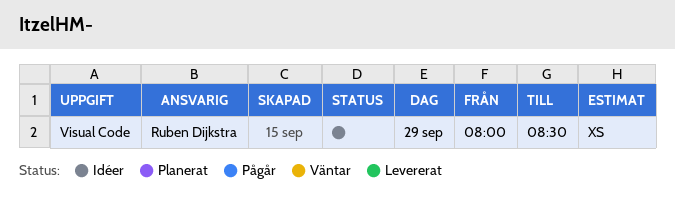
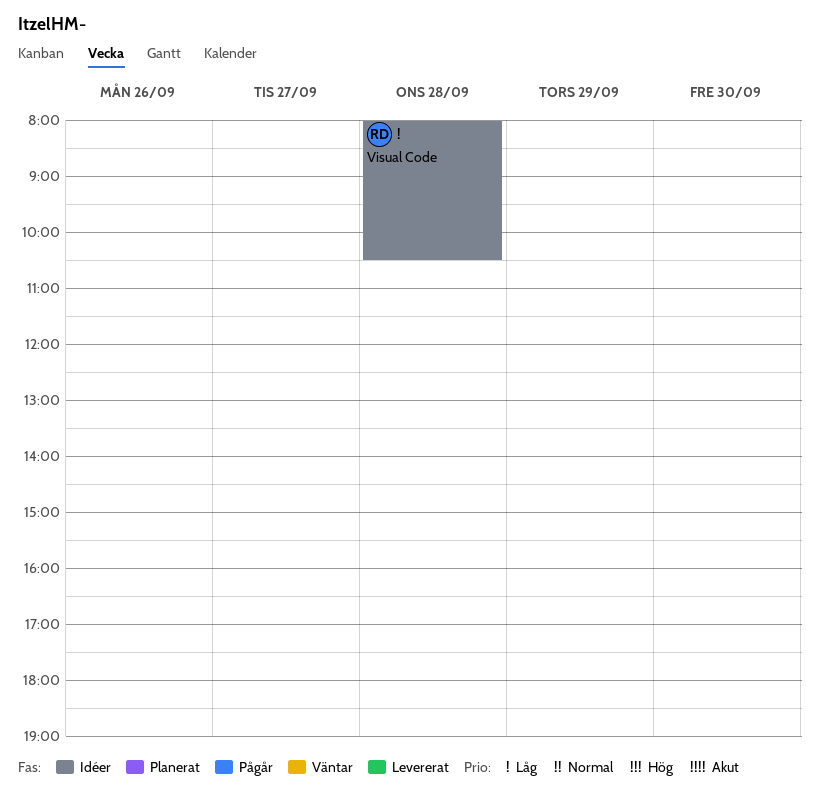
Visual Code, day: Sep 29 -> Sep 28
Visual Code, ends: 08:30 -> 10:30

